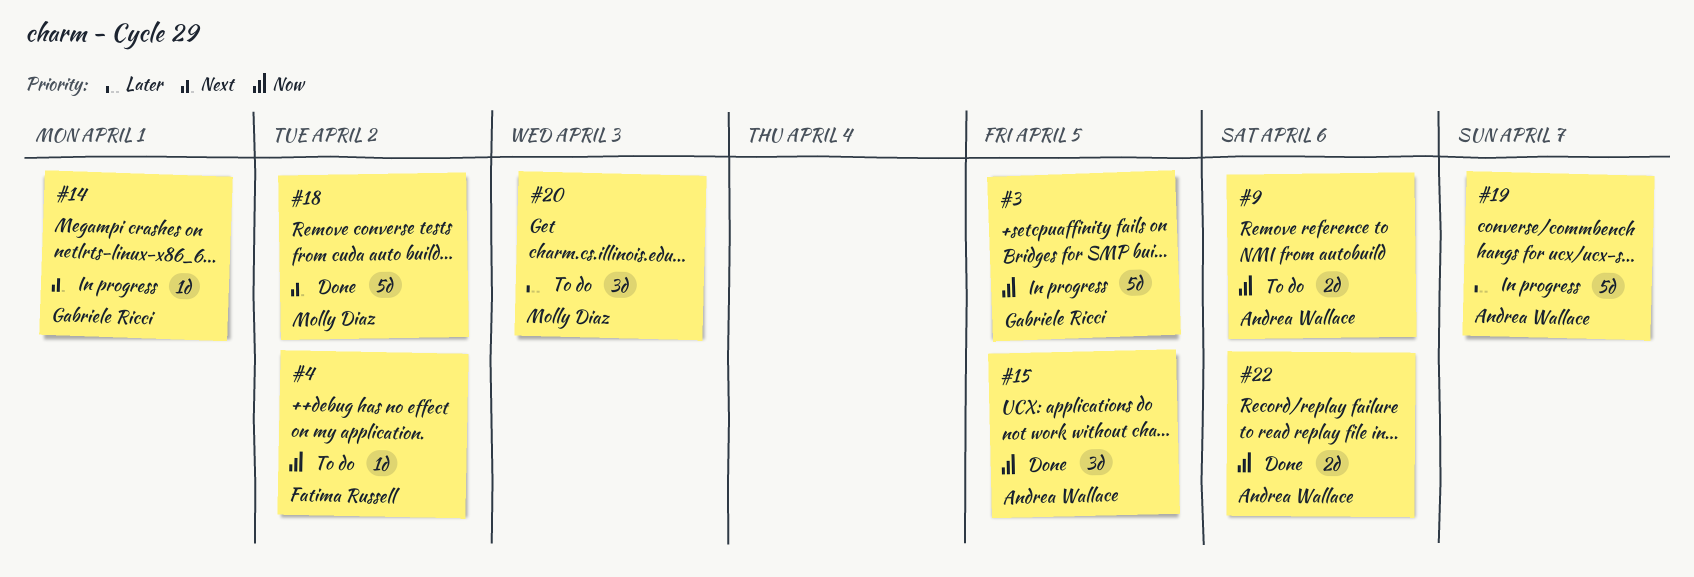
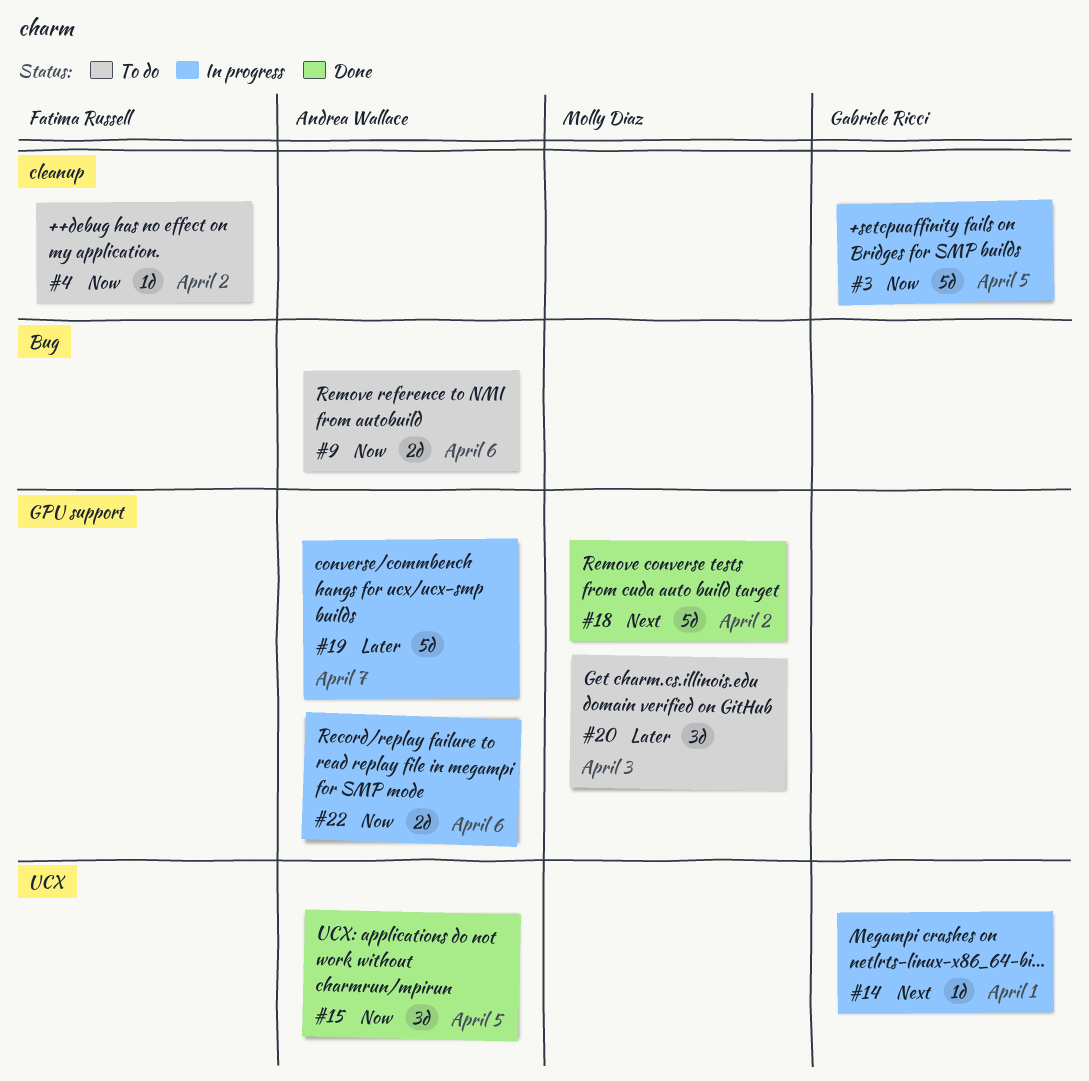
#22, status: Done -> In progress

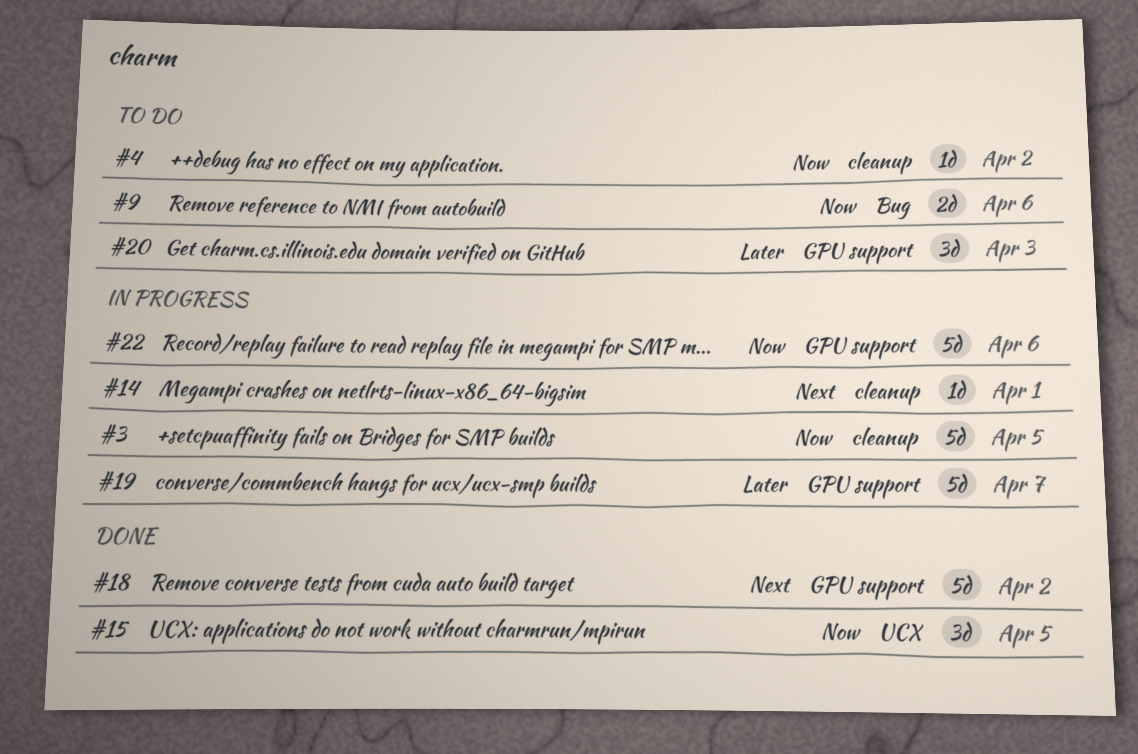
#14, label: UCX -> cleanup
#22, estimate: 2d -> 5d

